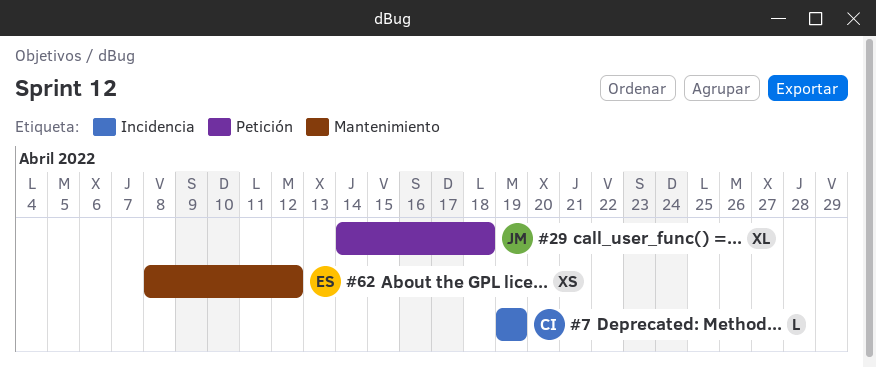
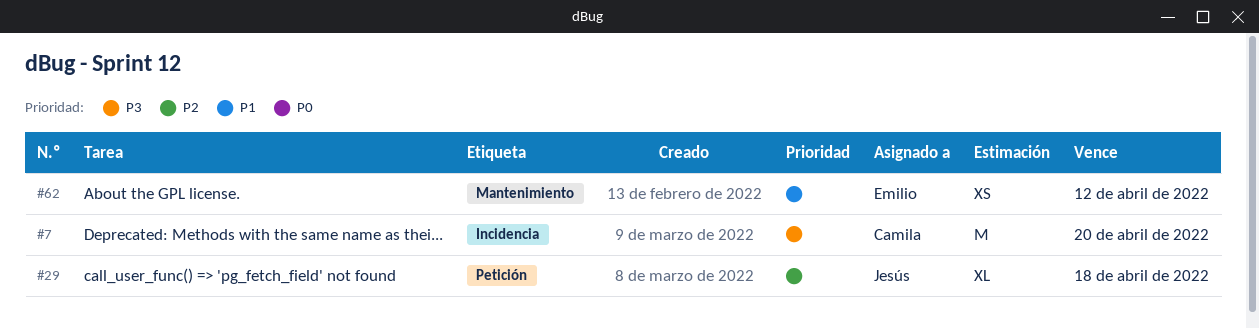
#7, estimate: L -> M
#7, due: Apr 19 -> Apr 20

